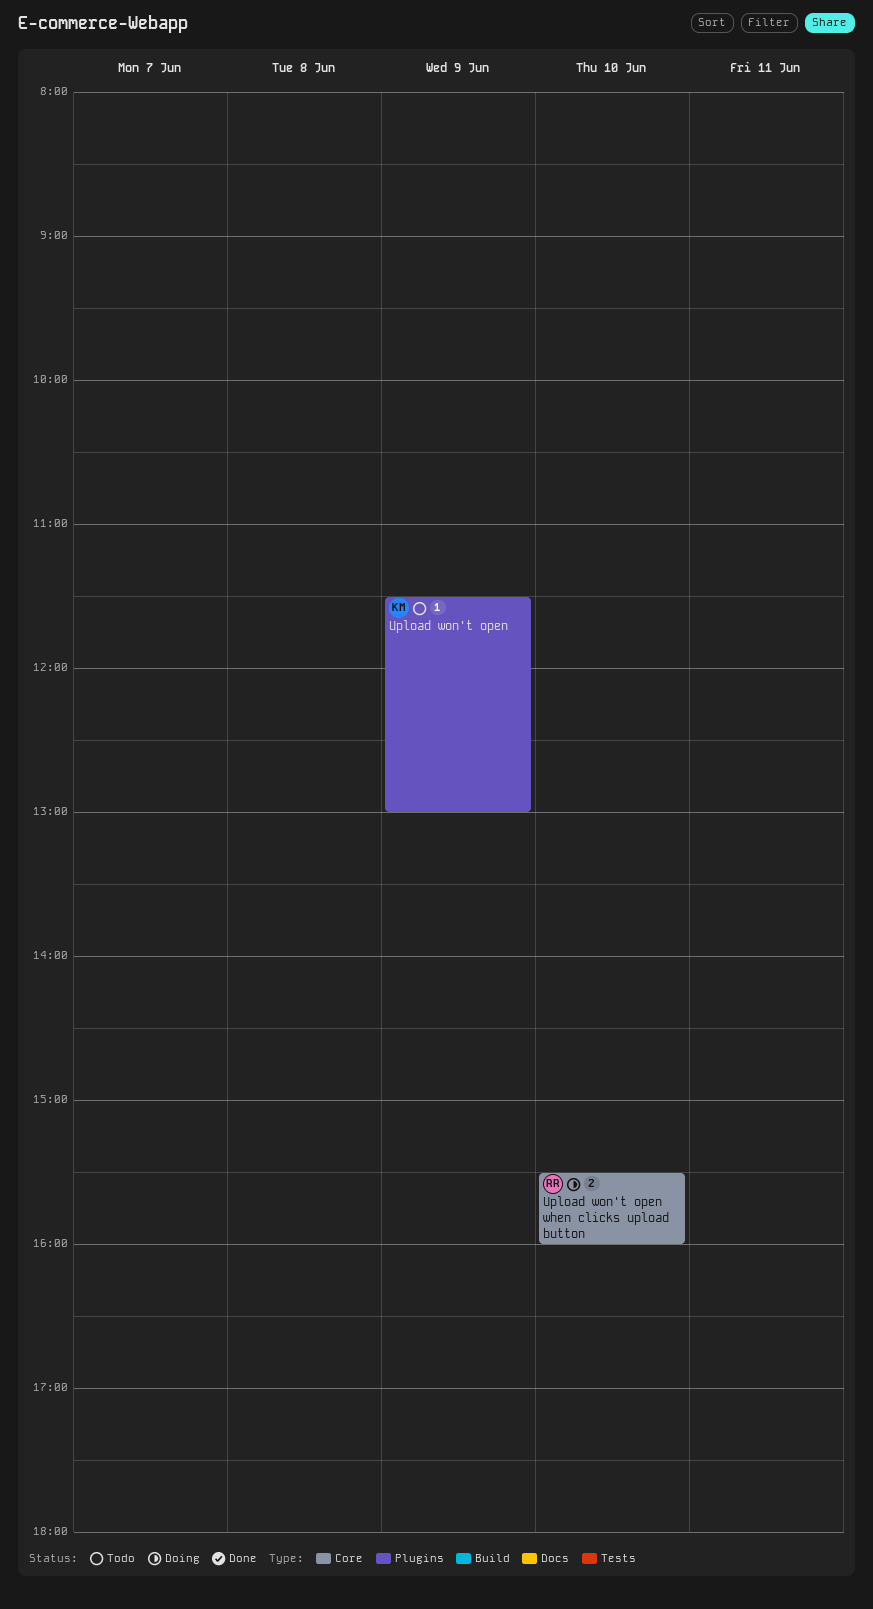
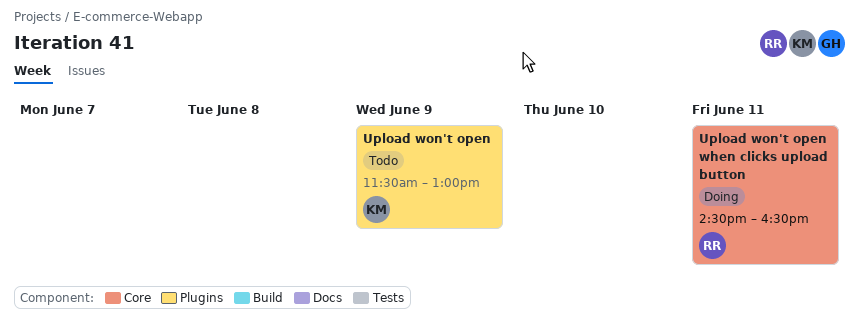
Upload won't open when clicks upload button, day: Jun 10 -> Jun 11
Upload won't open when clicks upload button, begins: 15:30 -> 14:30
Upload won't open when clicks upload button, ends: 16:00 -> 16:30

